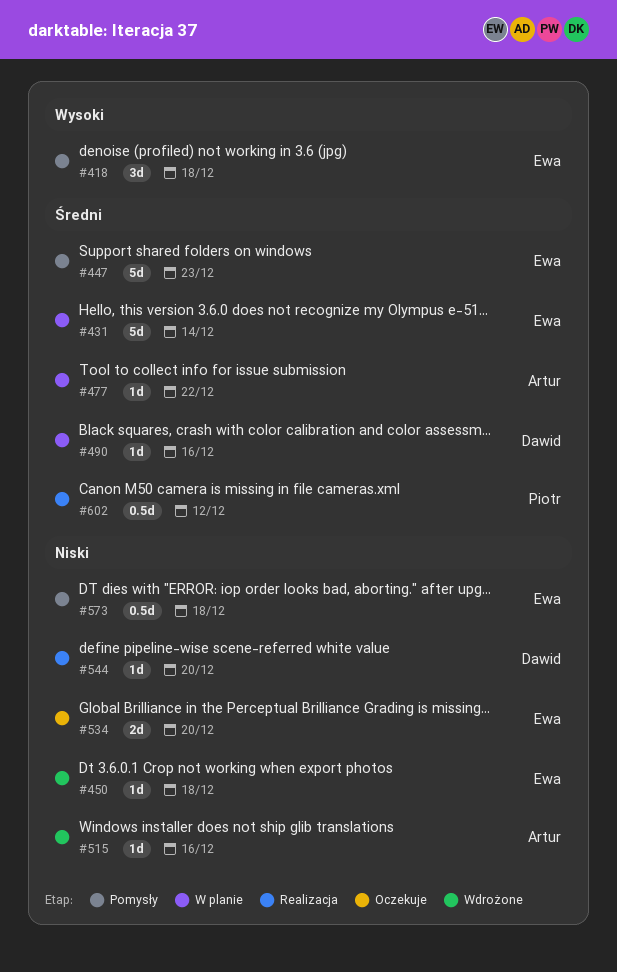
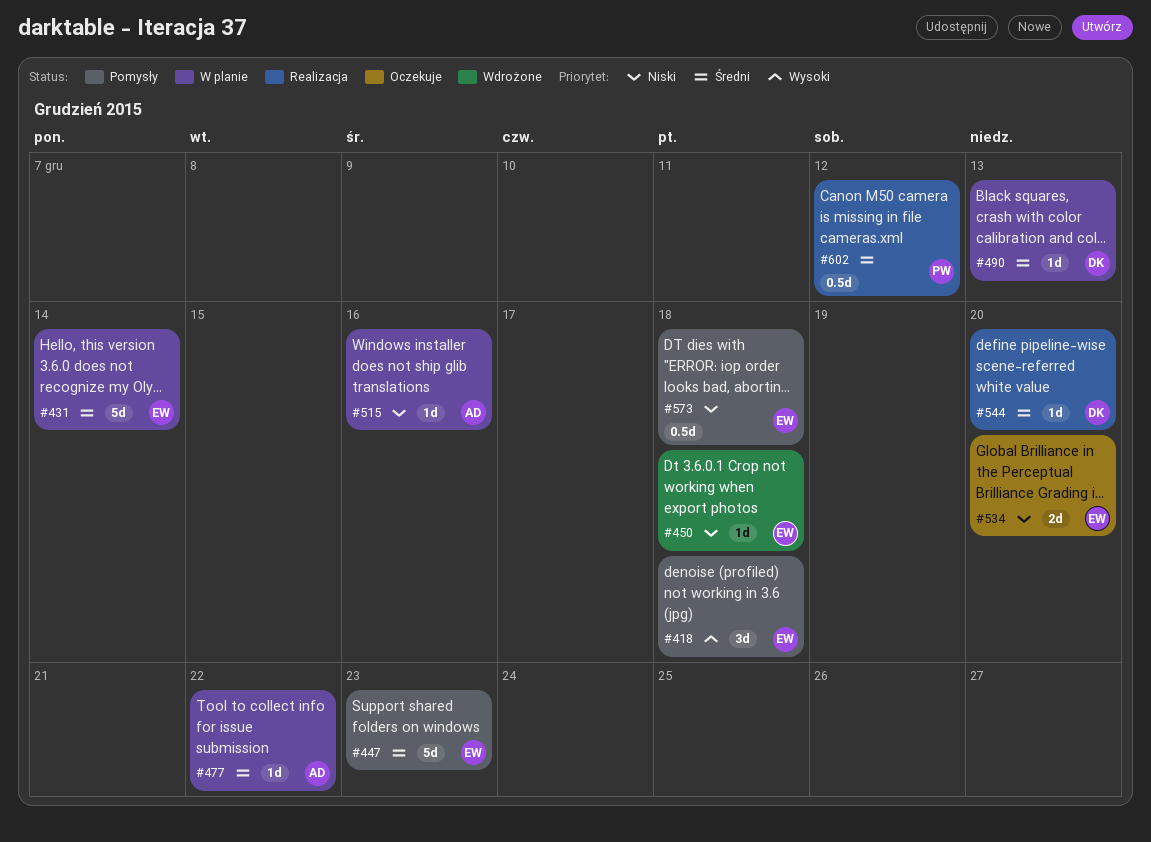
#490, due: Dec 16 -> Dec 13
#515, status: Wdrożone -> W planie
#544, priority: Niski -> Średni

